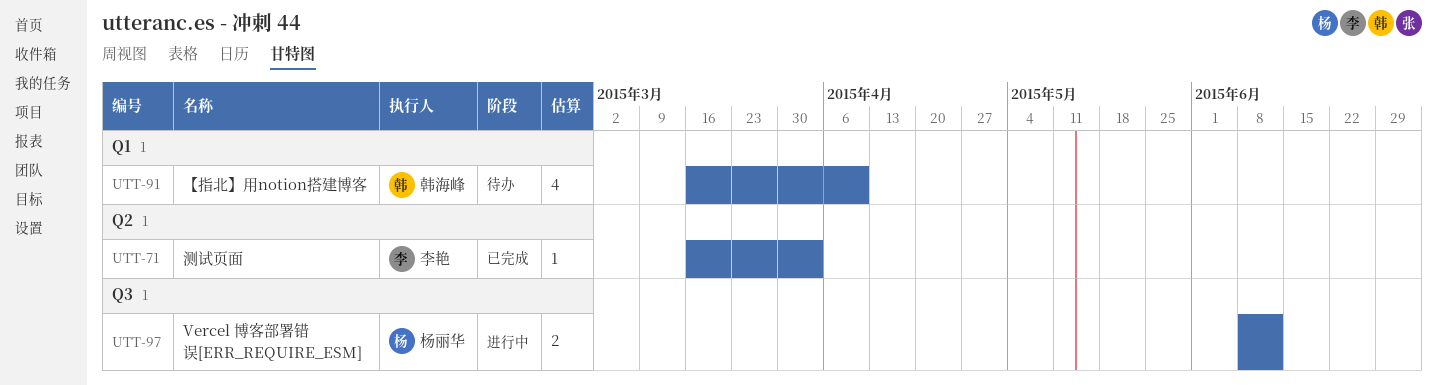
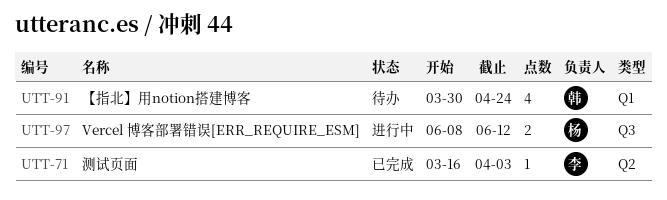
UTT-91, start: Mar 16 -> Mar 30
UTT-91, due: Apr 10 -> Apr 24

